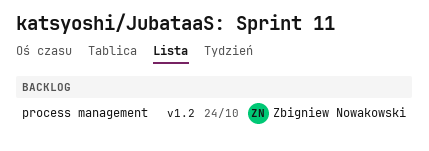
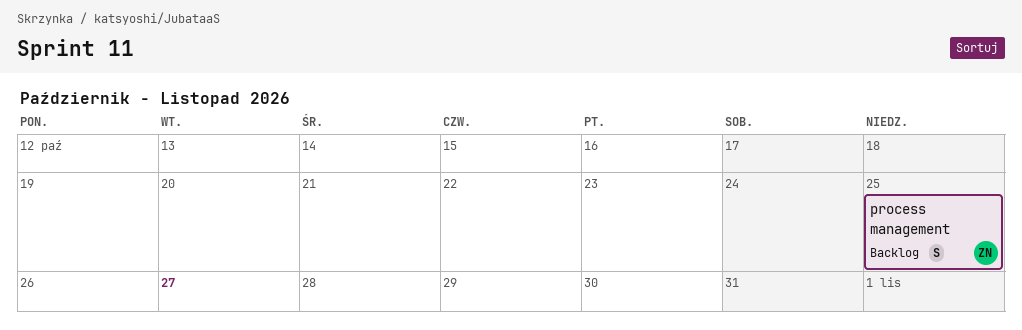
process management, due: Oct 24 -> Oct 25

